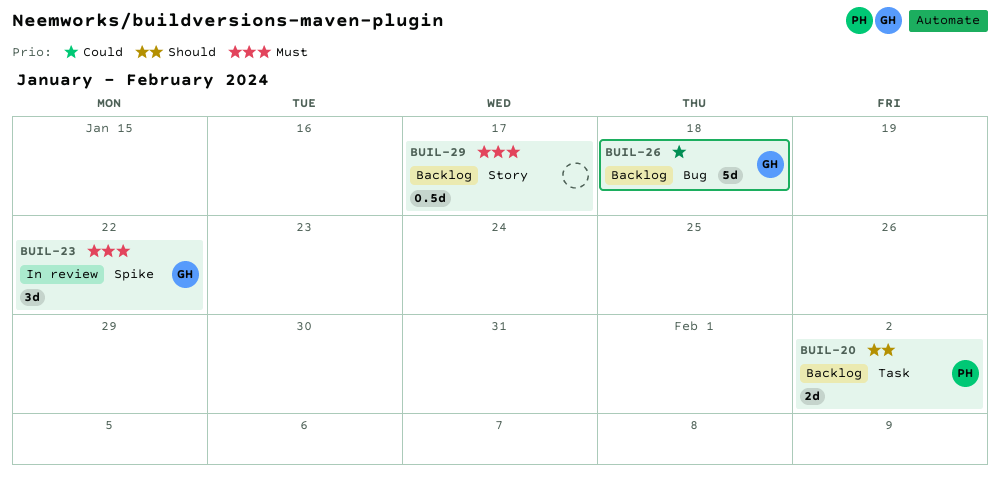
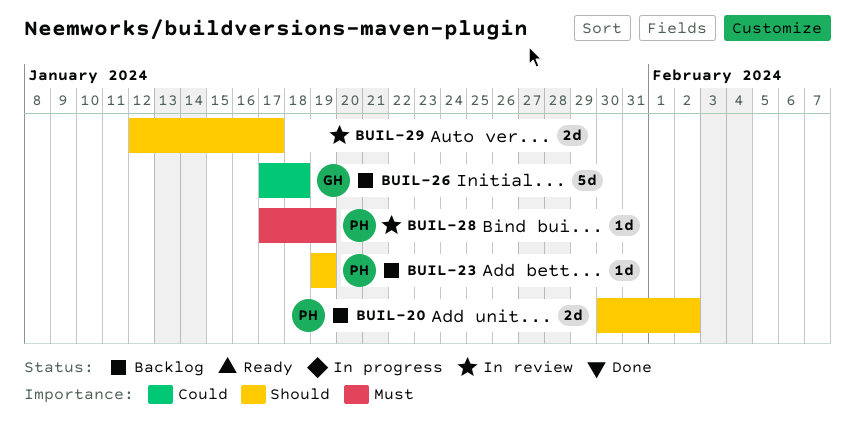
BUIL-23, status: In review -> Backlog
BUIL-23, owner: GH -> PH
BUIL-23, priority: Must -> Should
BUIL-23, estimate: 3d -> 1d
BUIL-23, due: Jan 22 -> Jan 19
BUIL-28: none -> present
BUIL-29, status: Backlog -> In review
BUIL-29, priority: Must -> Should
BUIL-29, estimate: 0.5d -> 2d

